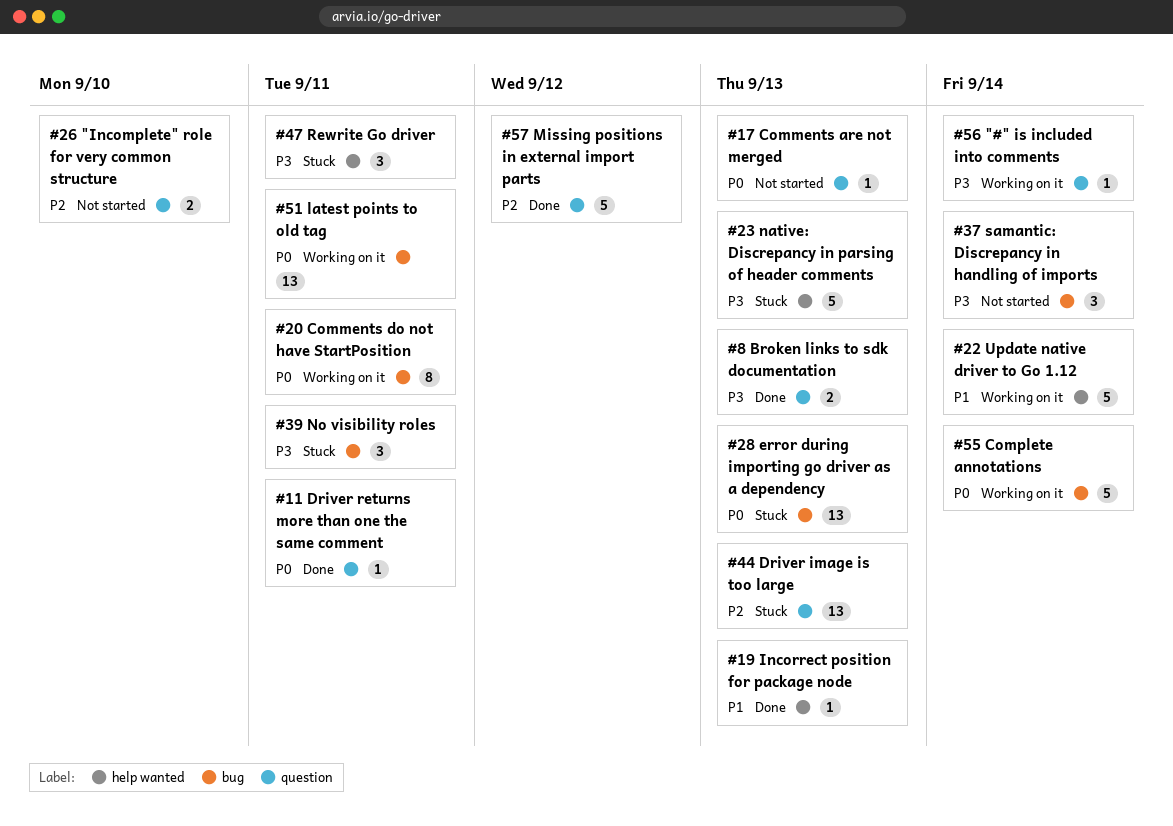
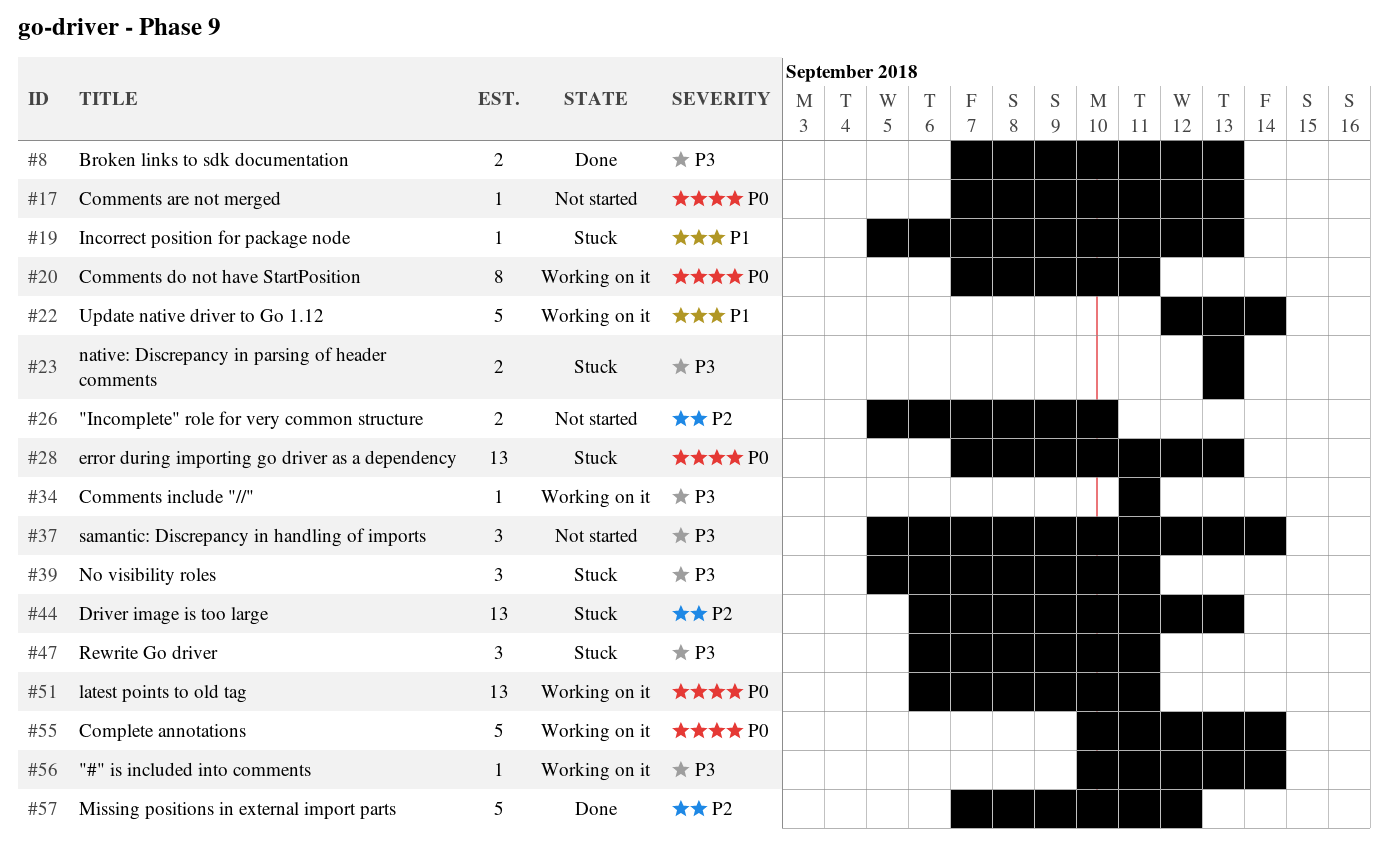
#11: present -> none
#19, status: Done -> Stuck
#23, estimate: 5 -> 2
#34: none -> present

